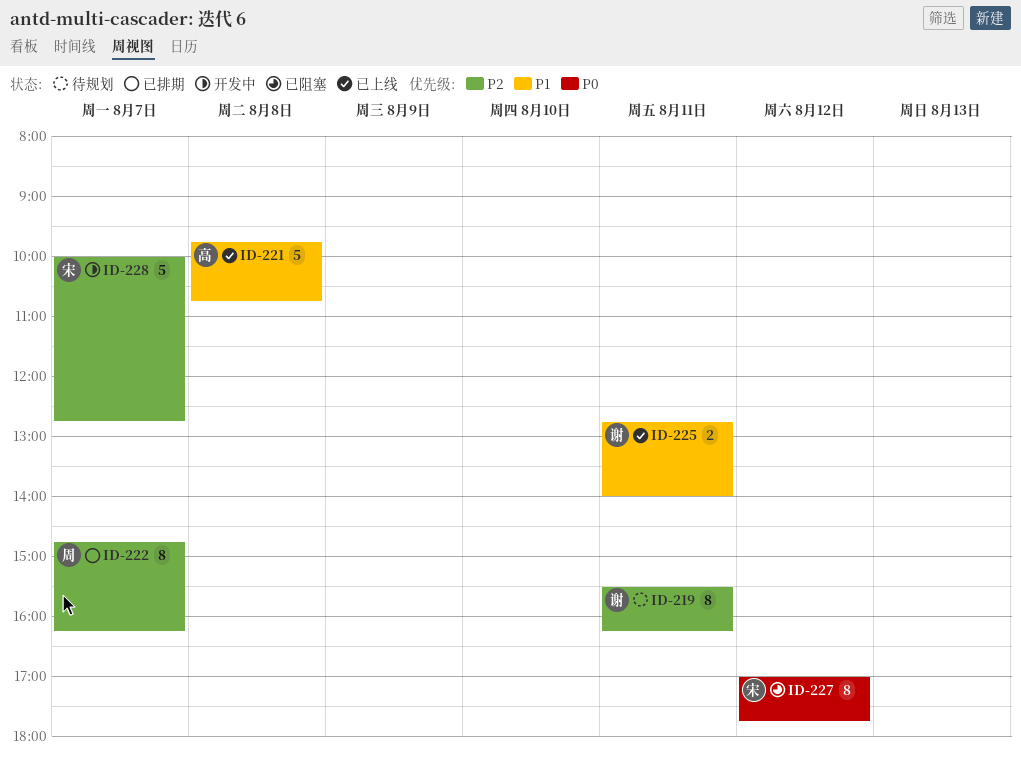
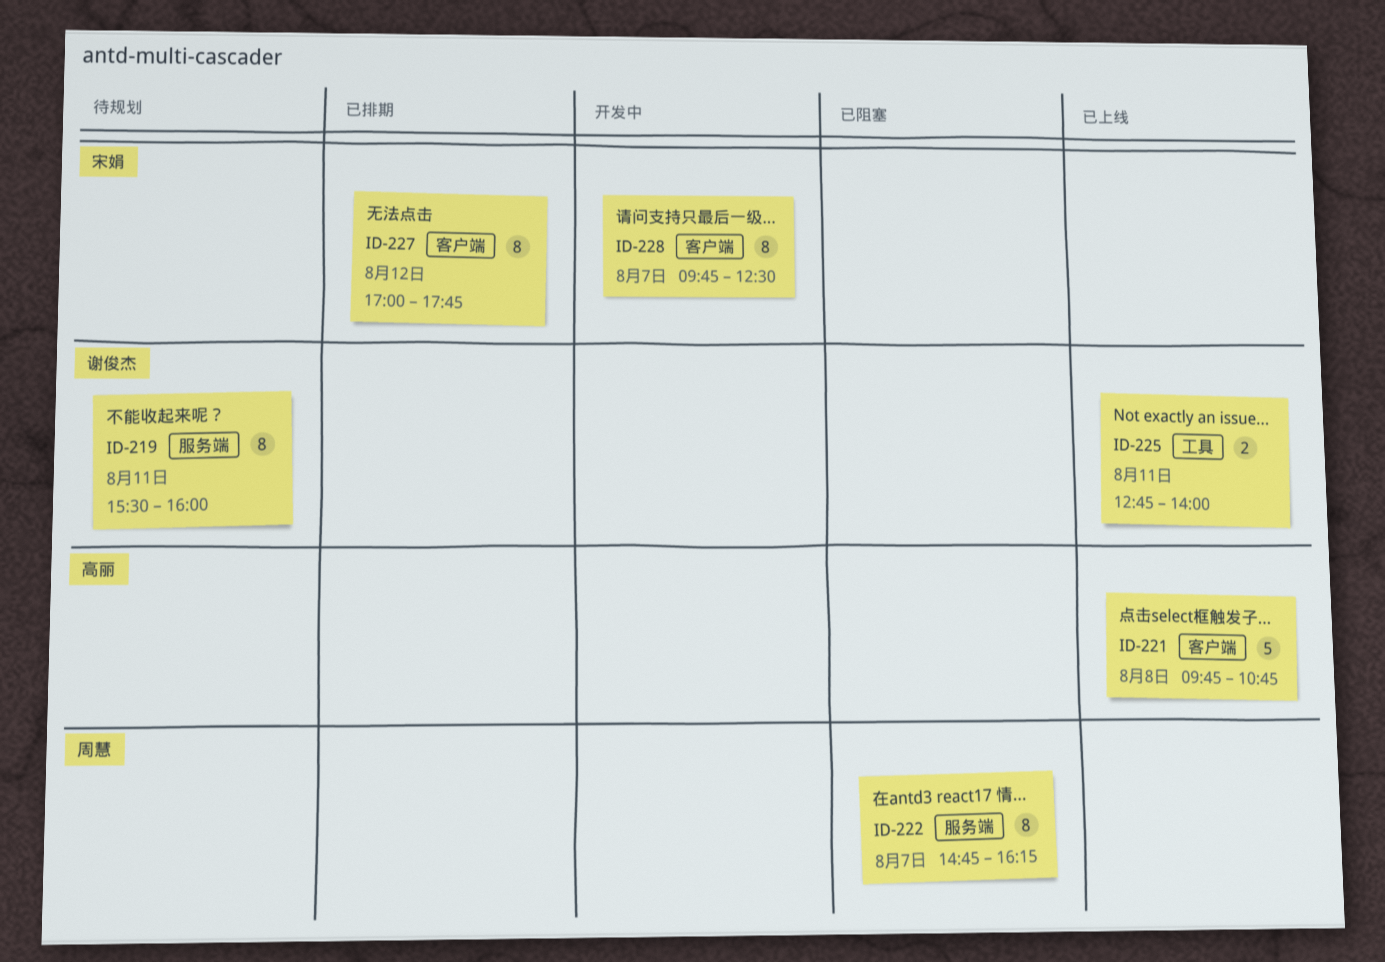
ID-219, ends: 16:15 -> 16:00
ID-222, status: 已排期 -> 已阻塞
ID-227, status: 已阻塞 -> 已排期
ID-228, estimate: 5 -> 8
ID-228, begins: 10:00 -> 09:45
ID-228, ends: 12:45 -> 12:30

